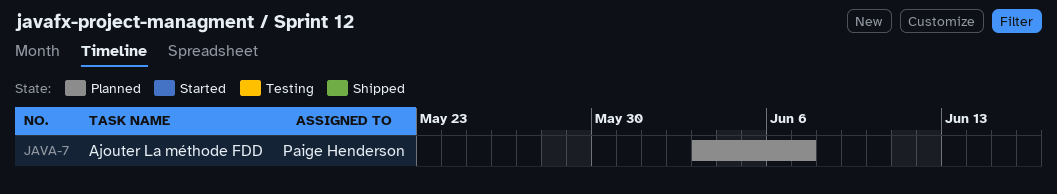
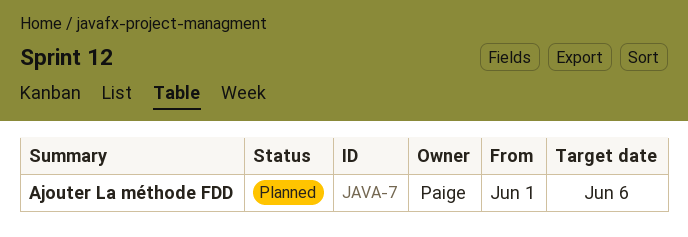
JAVA-7, start: Jun 3 -> Jun 1
JAVA-7, due: Jun 7 -> Jun 6

